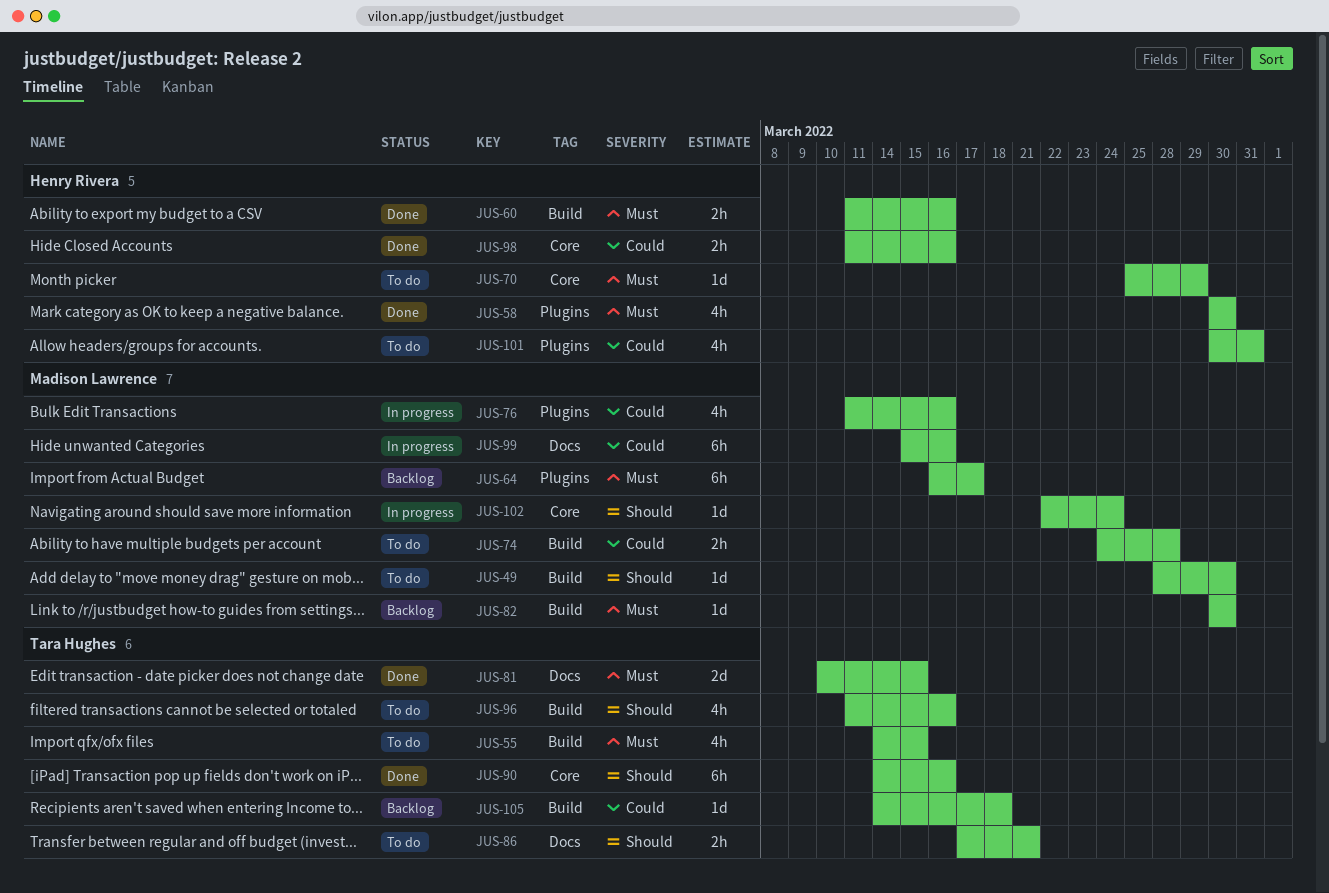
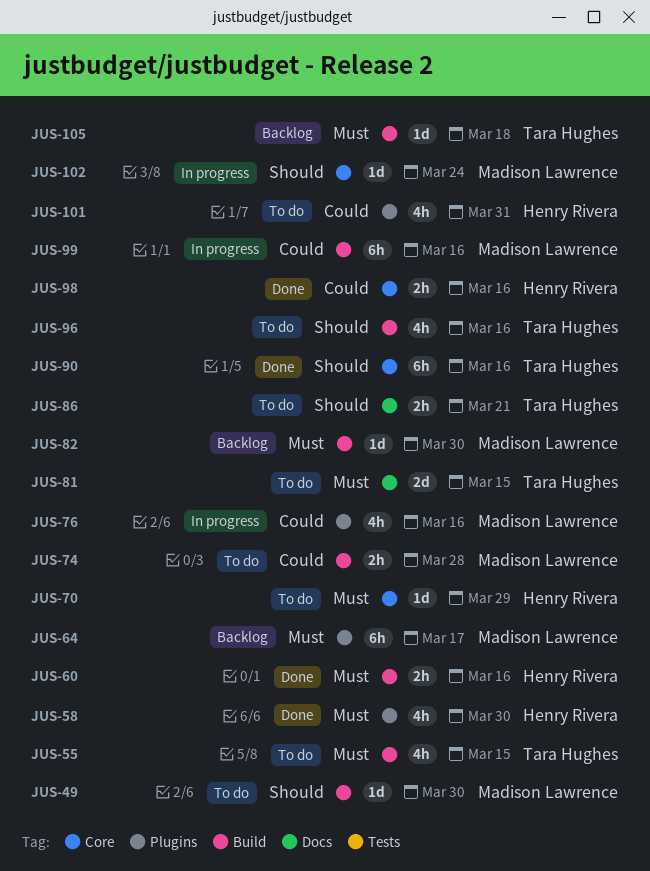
JUS-81, status: Done -> To do
JUS-99, label: Docs -> Build
JUS-105, priority: Could -> Must

